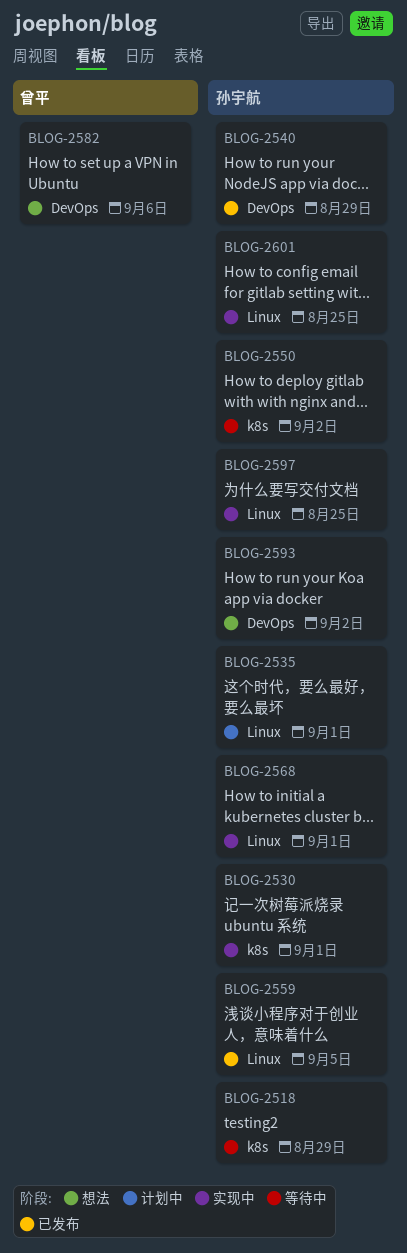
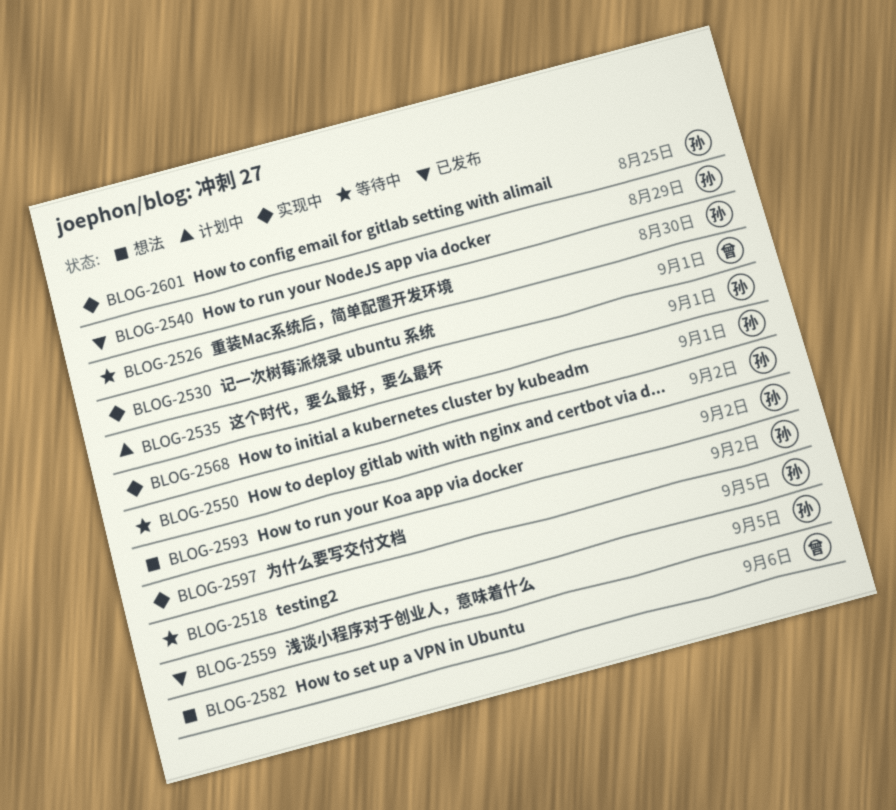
BLOG-2518, due: Aug 29 -> Sep 5
BLOG-2526: none -> present
BLOG-2530, owner: 孙宇航 -> 曾平
BLOG-2597, due: Aug 25 -> Sep 2

